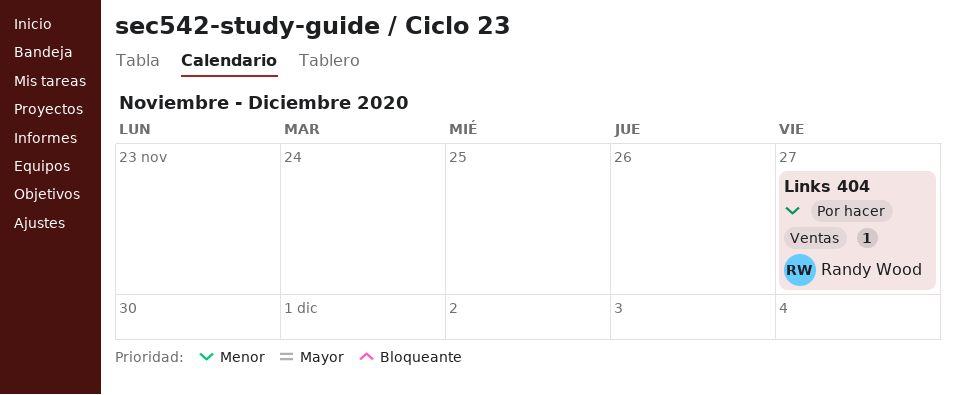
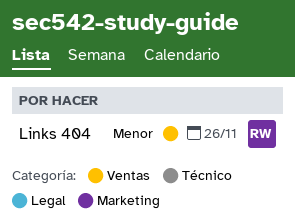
Links 404, due: Nov 27 -> Nov 26

